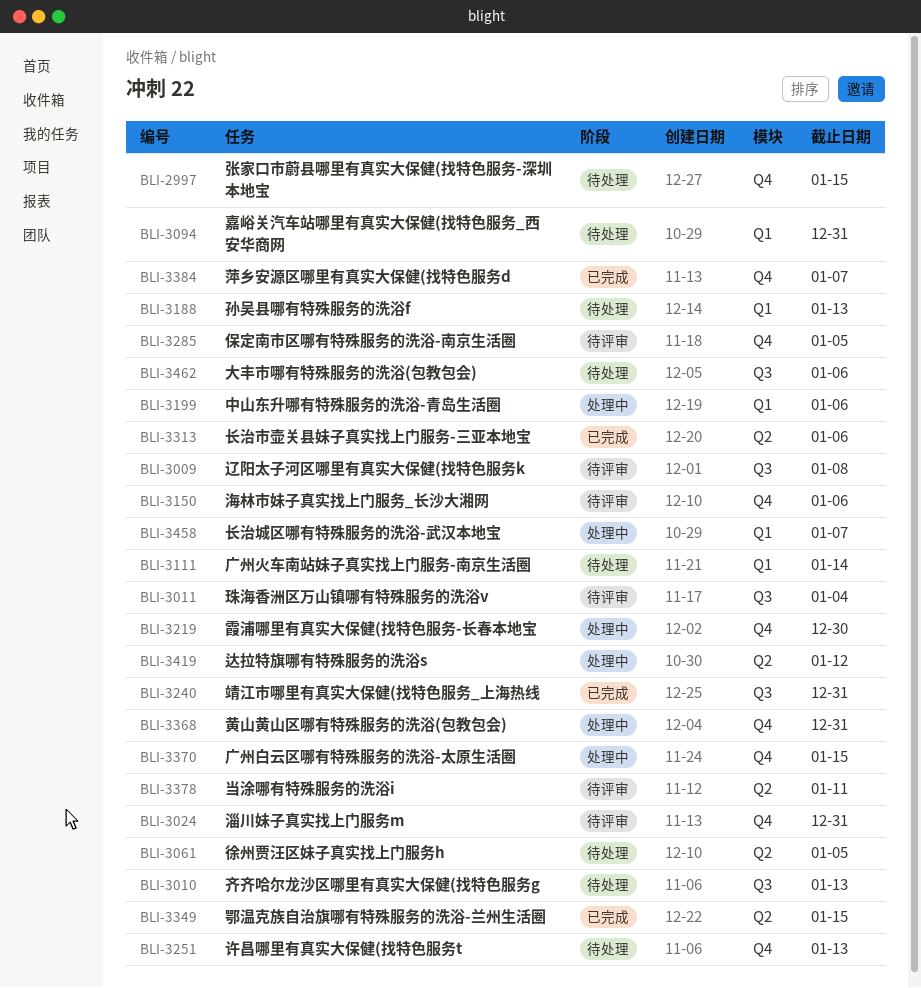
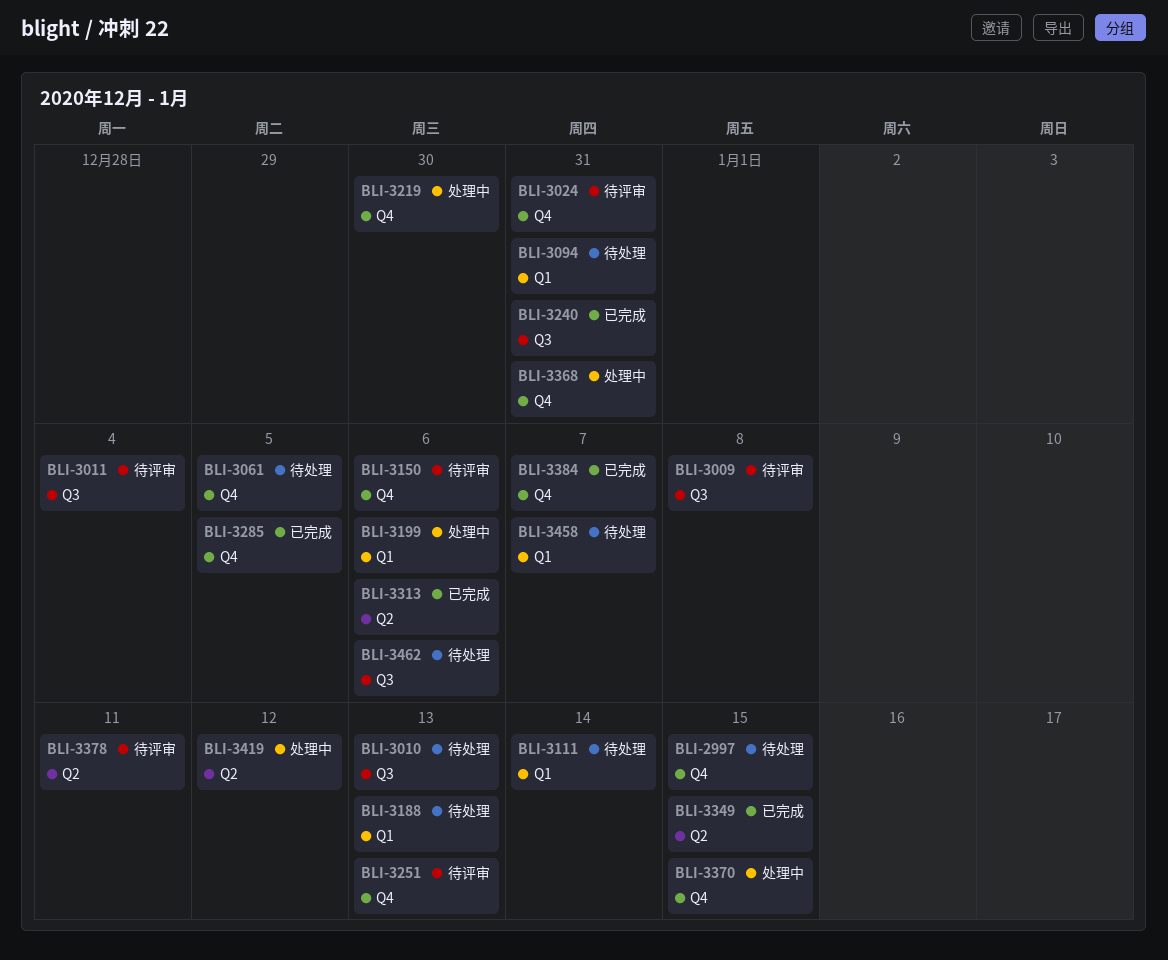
BLI-3061, label: Q2 -> Q4
BLI-3251, status: 待处理 -> 待评审
BLI-3285, status: 待评审 -> 已完成
BLI-3458, status: 处理中 -> 待处理

